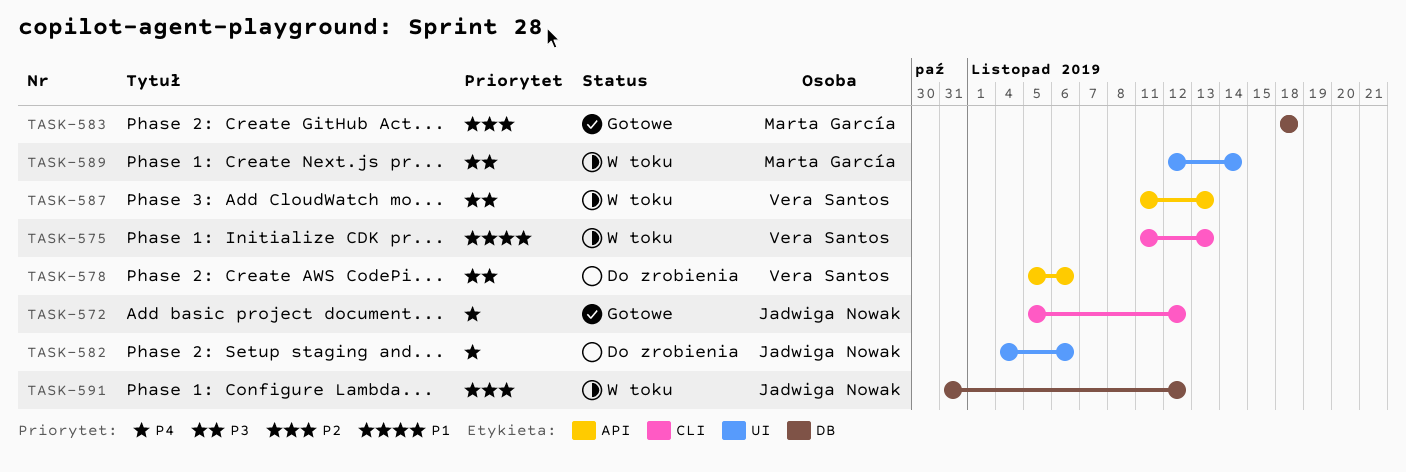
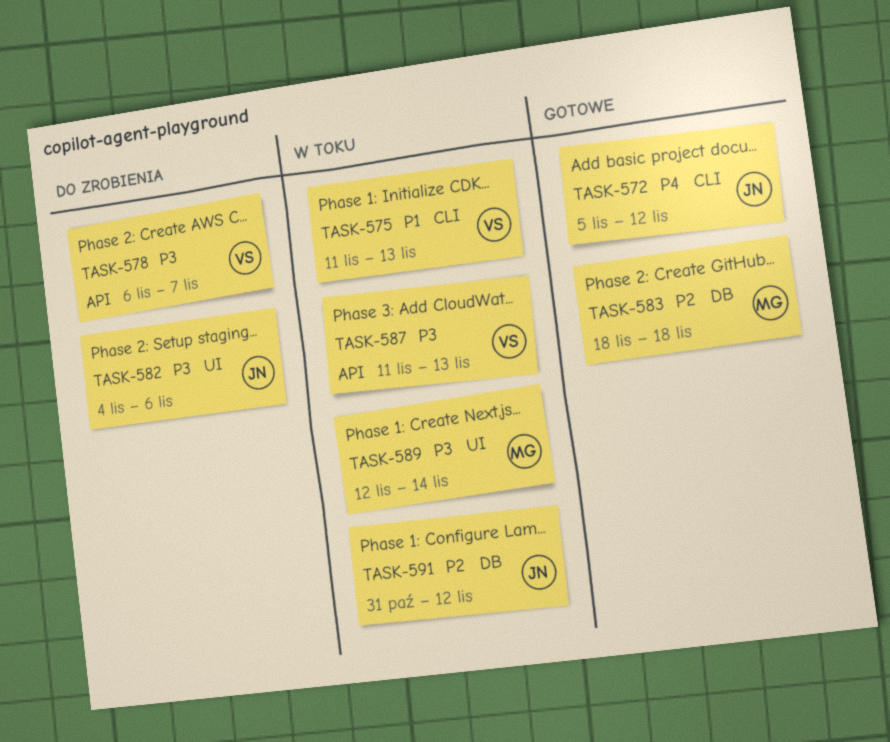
TASK-578, start: Nov 5 -> Nov 6
TASK-578, due: Nov 6 -> Nov 7
TASK-582, priority: P4 -> P3

